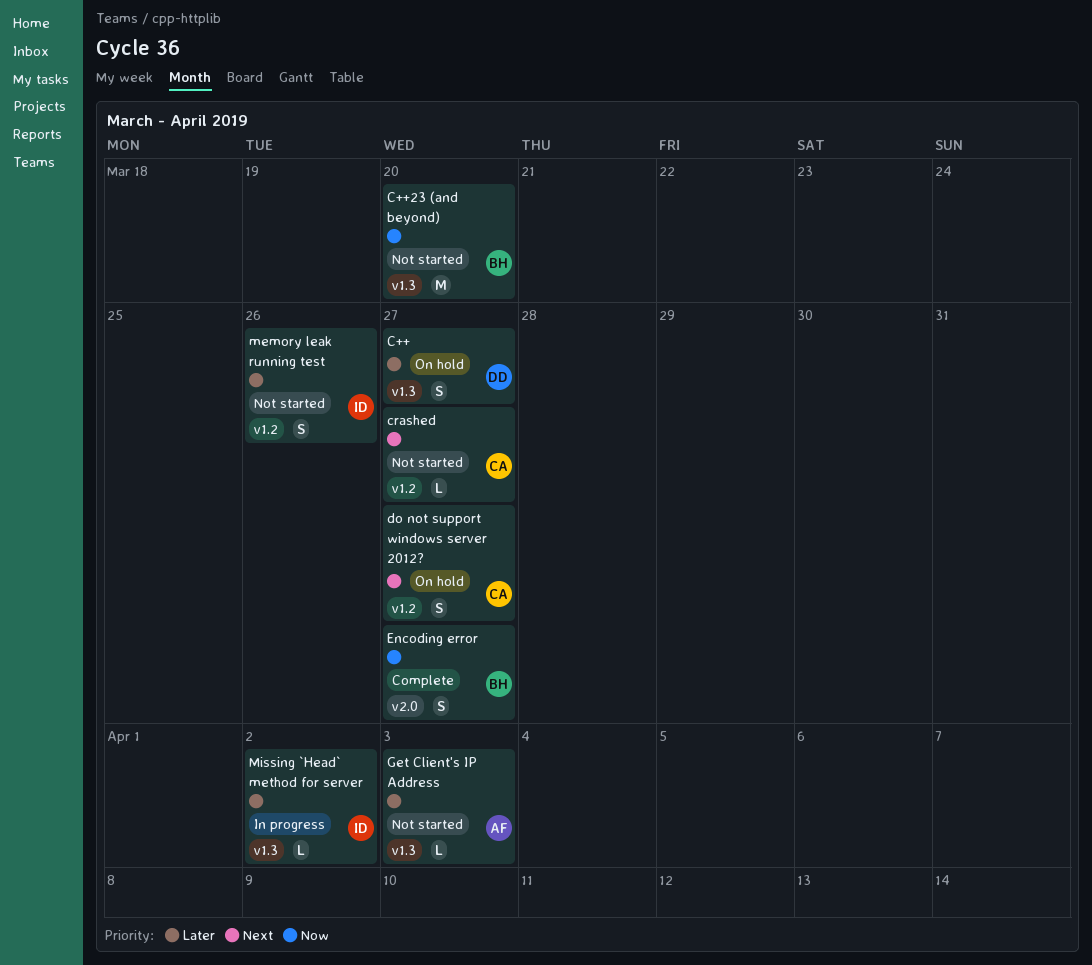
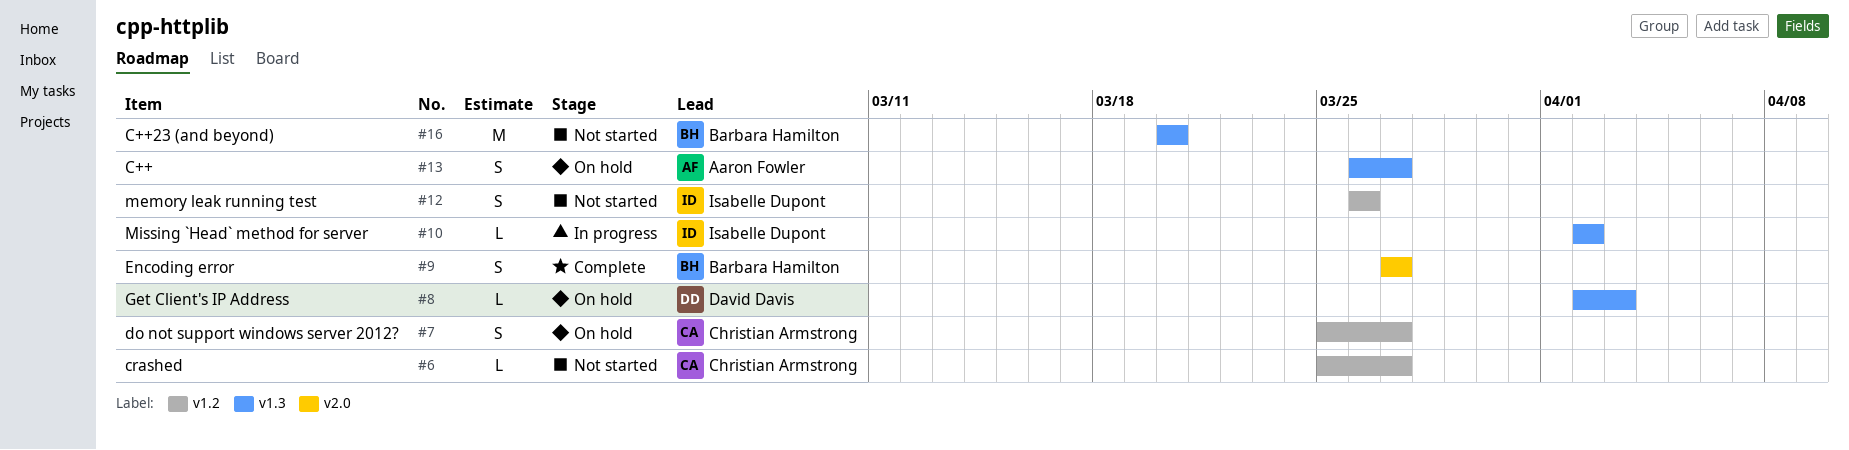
C++, owner: David Davis -> Aaron Fowler
Get Client's IP Address, status: Not started -> On hold
Get Client's IP Address, owner: Aaron Fowler -> David Davis

